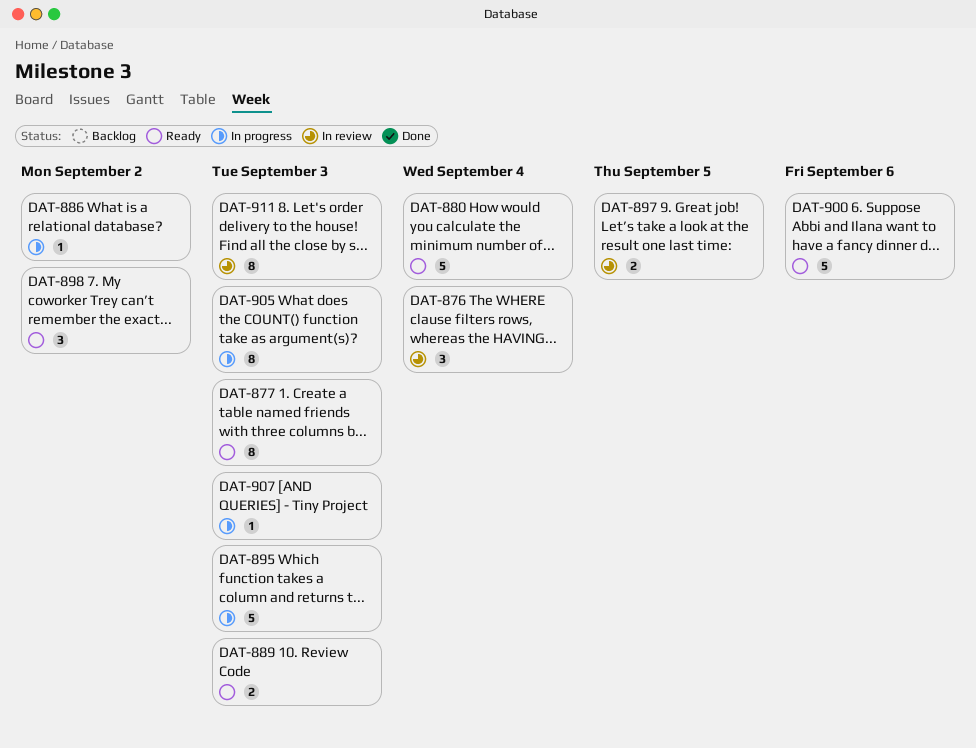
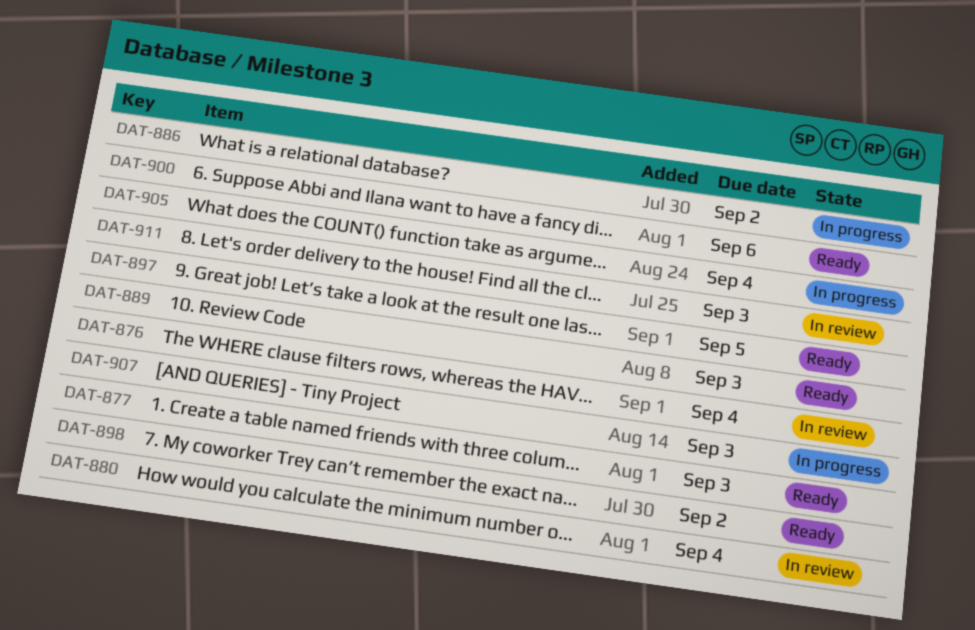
DAT-880, status: Ready -> In review
DAT-895: present -> none
DAT-897, status: In review -> Ready
DAT-905, due: Sep 3 -> Sep 4

